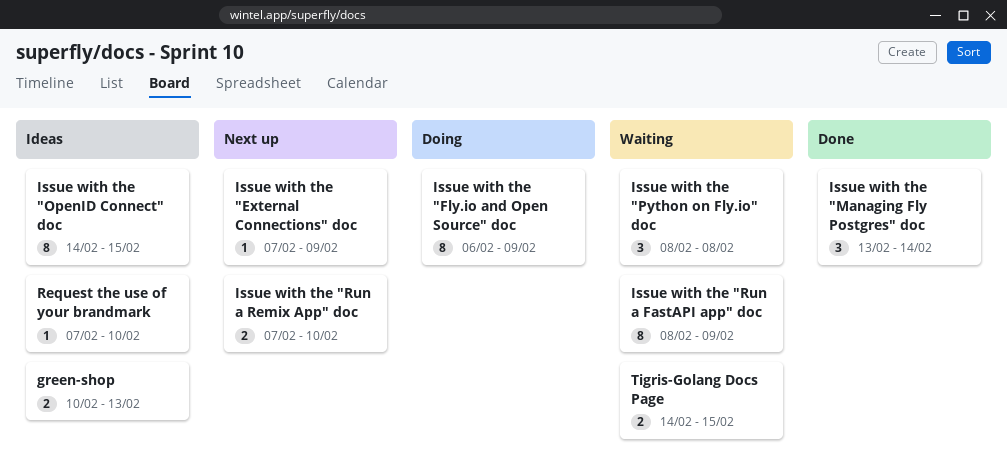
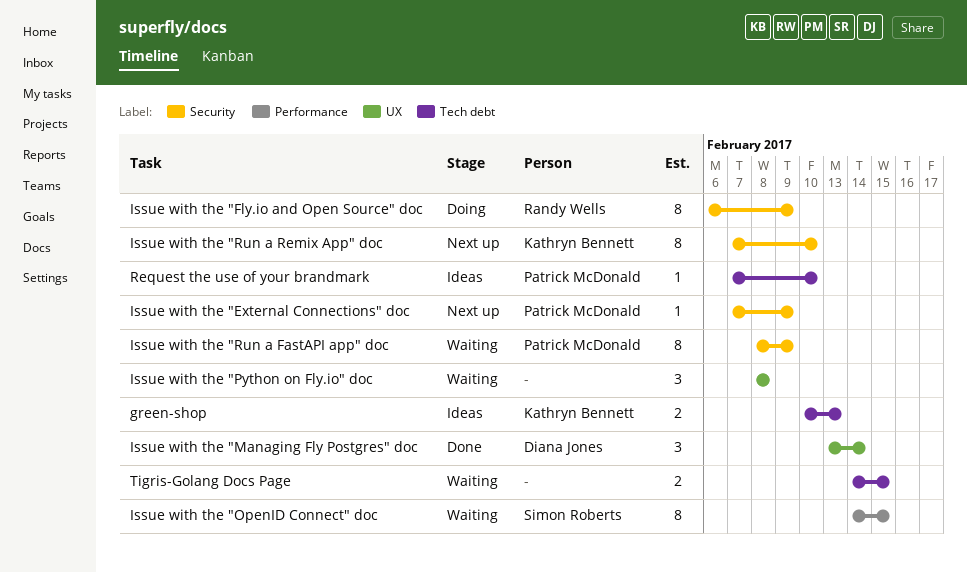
Issue with the "OpenID Connect" doc, status: Ideas -> Waiting
Issue with the "Run a Remix App" doc, estimate: 2 -> 8

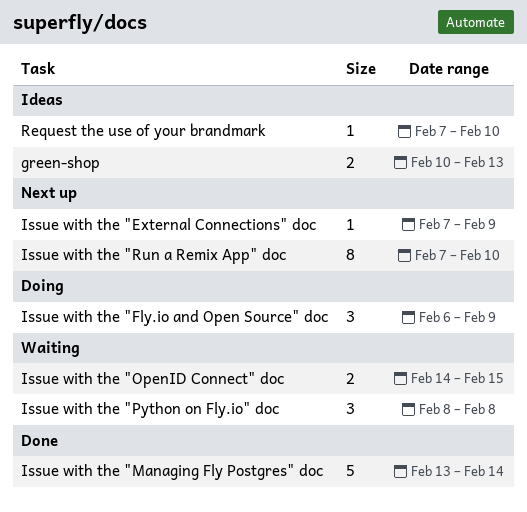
Issue with the "Fly.io and Open Source" doc, estimate: 8 -> 3
Issue with the "Managing Fly Postgres" doc, estimate: 3 -> 5
Issue with the "OpenID Connect" doc, estimate: 8 -> 2
Issue with the "Run a FastAPI app" doc: present -> none
Tigris-Golang Docs Page: present -> none

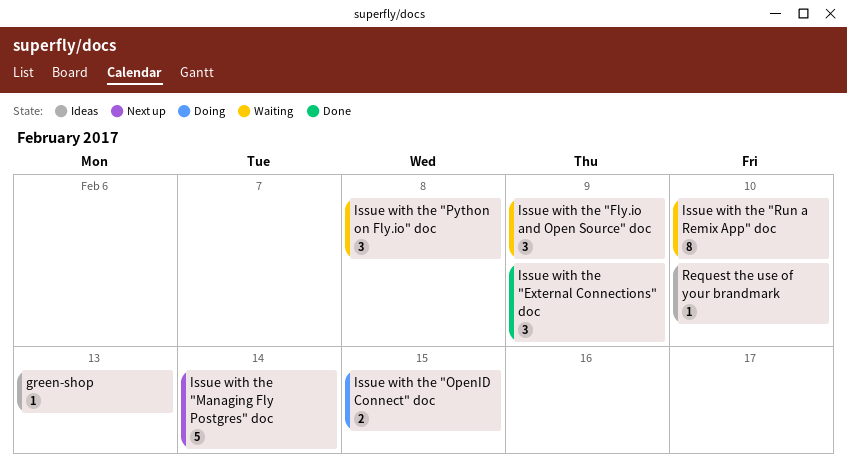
green-shop, estimate: 2 -> 1
Issue with the "External Connections" doc, status: Next up -> Done
Issue with the "External Connections" doc, estimate: 1 -> 3
Issue with the "Fly.io and Open Source" doc, status: Doing -> Waiting
Issue with the "Managing Fly Postgres" doc, status: Done -> Next up
Issue with the "OpenID Connect" doc, status: Waiting -> Doing
Issue with the "Run a Remix App" doc, status: Next up -> Waiting

